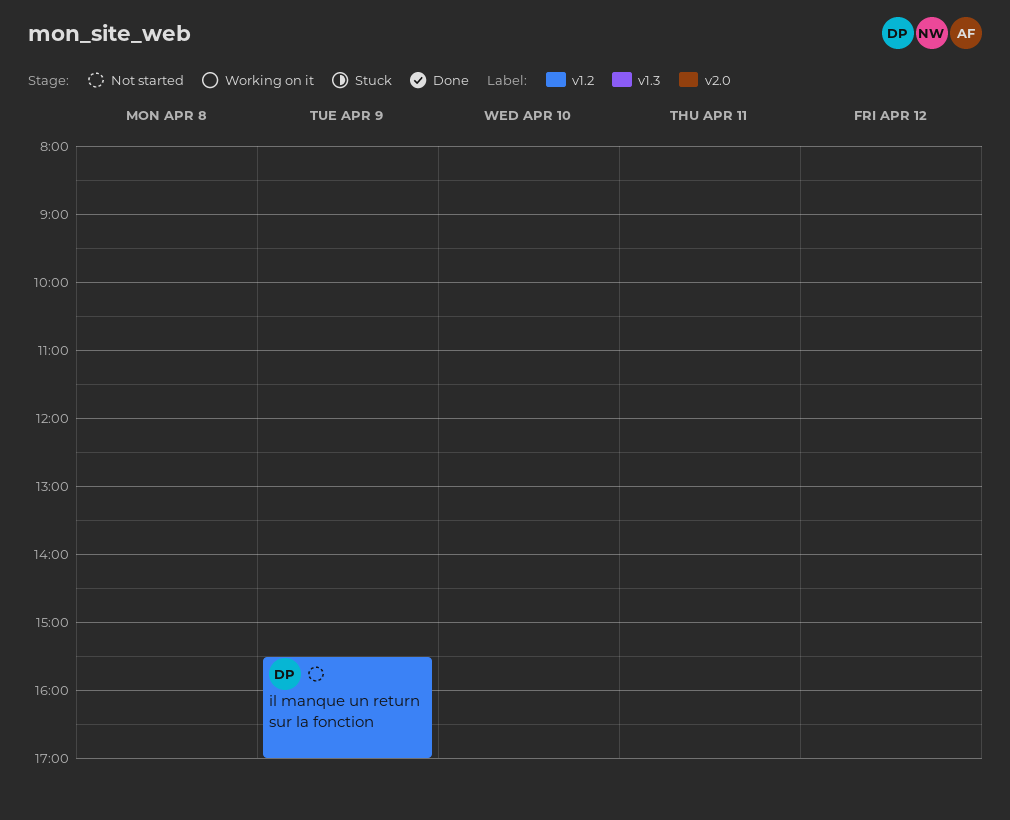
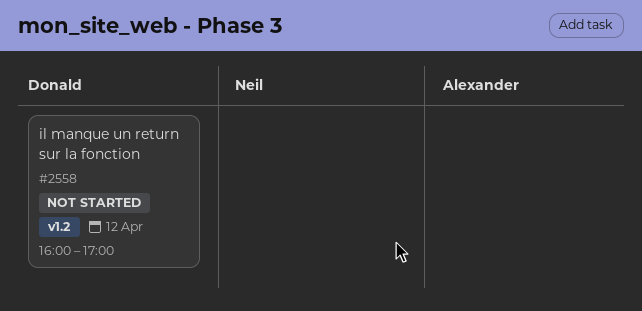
il manque un return sur la fonction, day: Apr 9 -> Apr 12
il manque un return sur la fonction, begins: 15:30 -> 16:00

